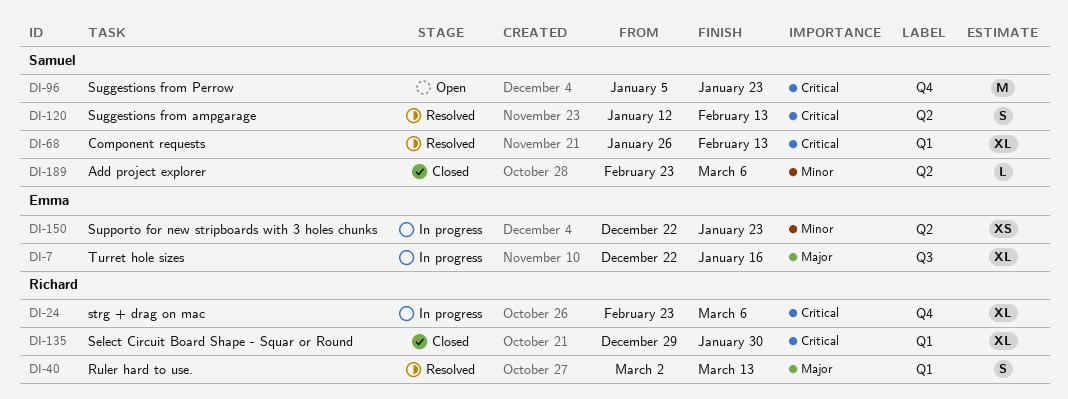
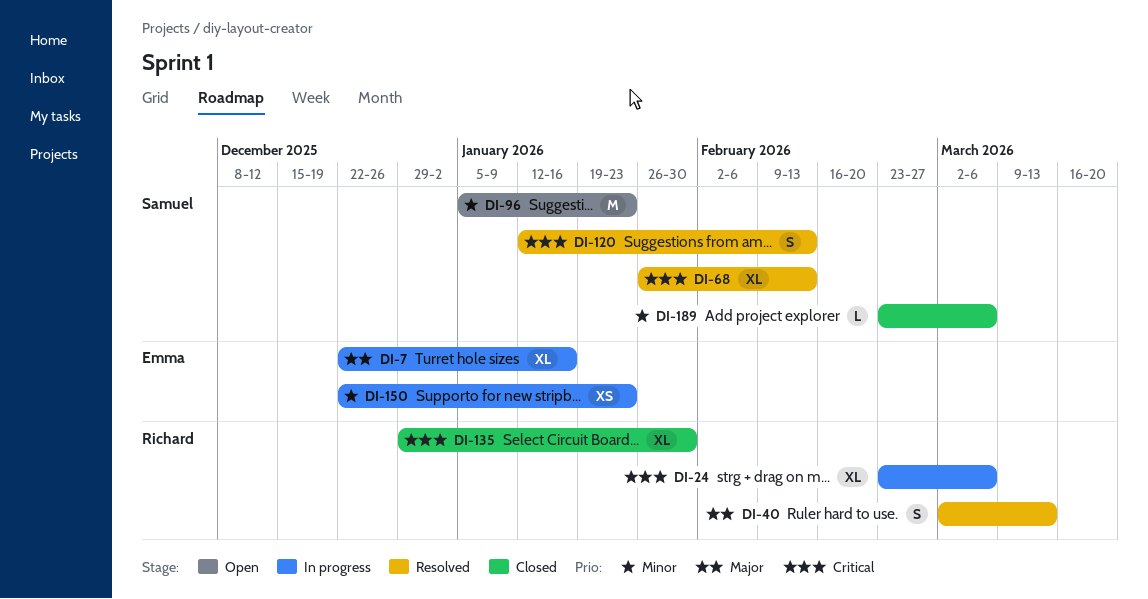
DI-96, priority: Critical -> Minor

